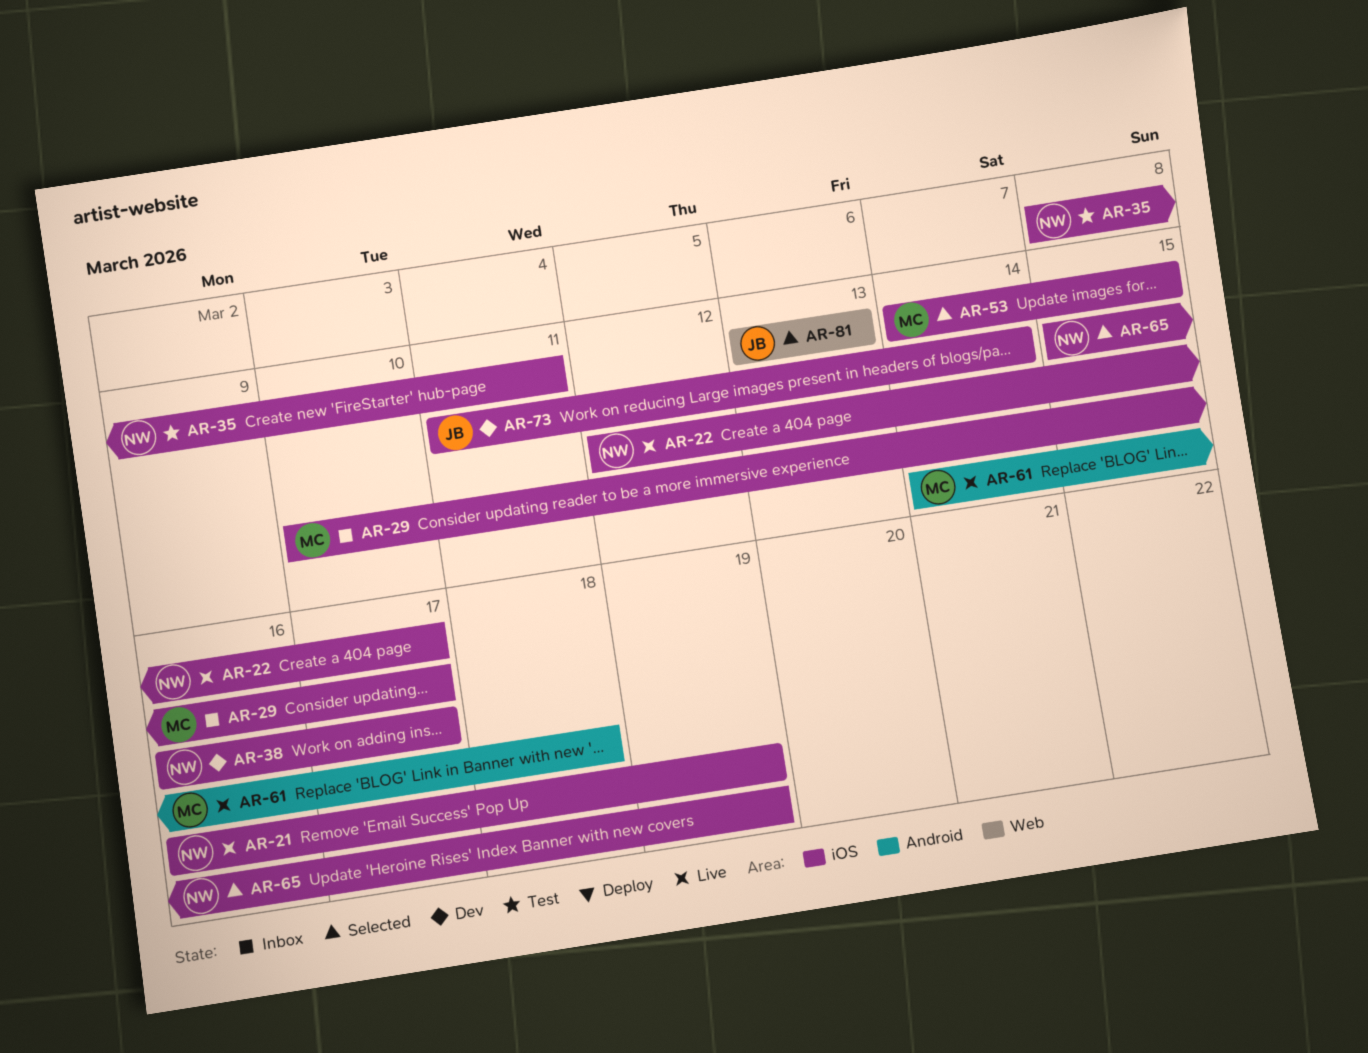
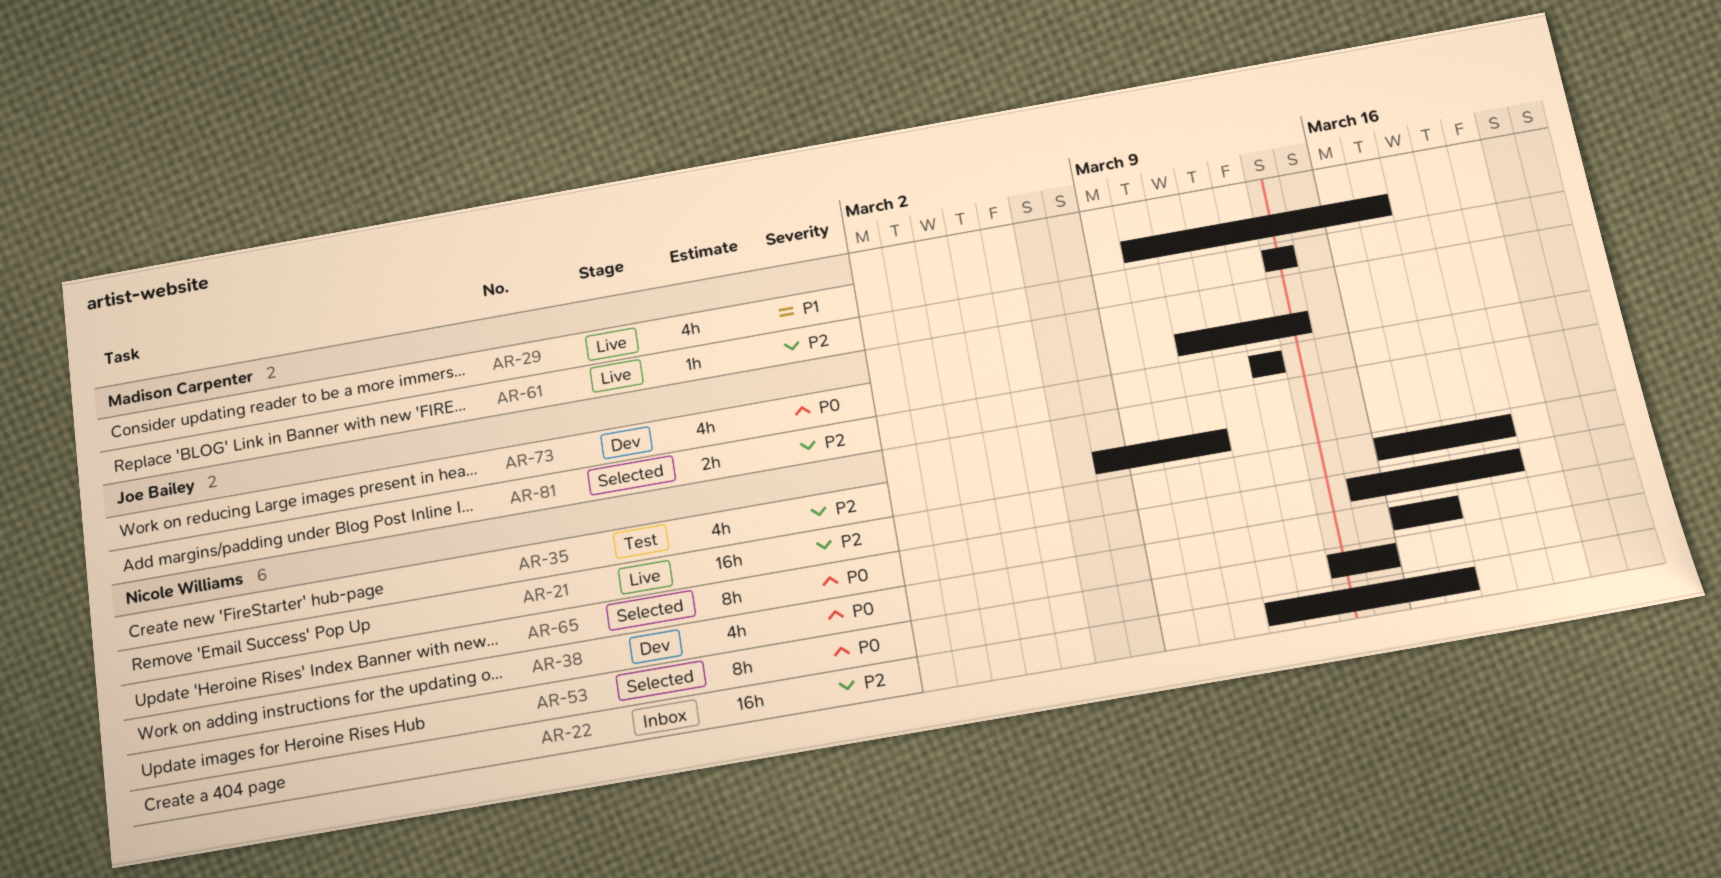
AR-22, status: Live -> Inbox
AR-29, status: Inbox -> Live
AR-53, owner: Madison Carpenter -> Nicole Williams
AR-61, due: Mar 18 -> Mar 14

